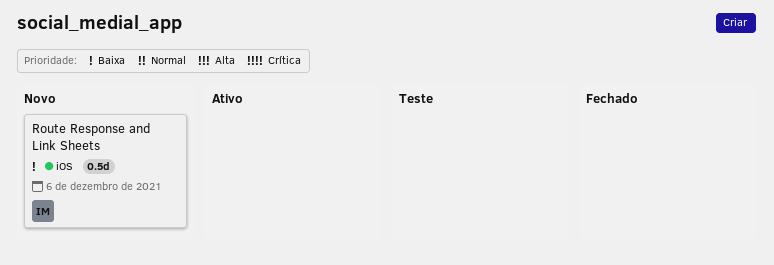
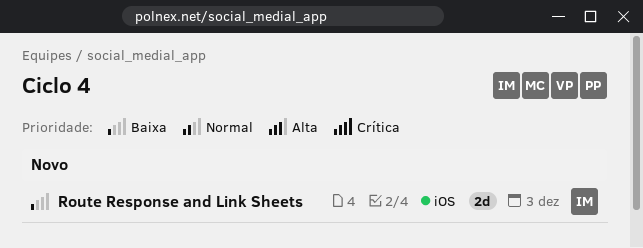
Route Response and Link Sheets, estimate: 0.5d -> 2d
Route Response and Link Sheets, due: Dec 6 -> Dec 3

